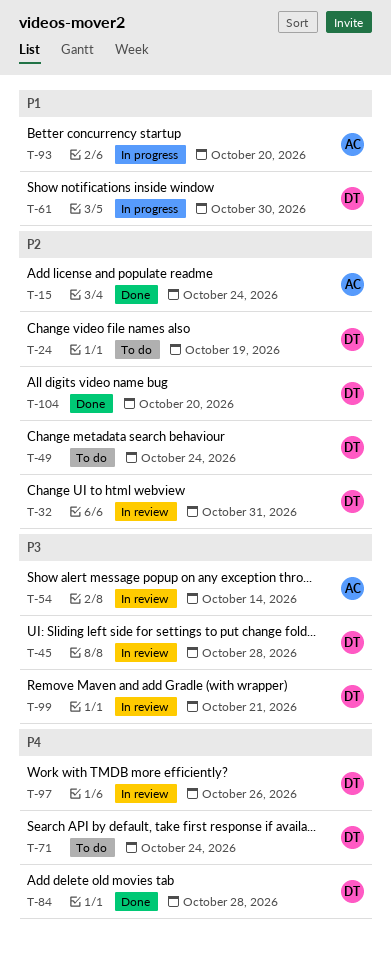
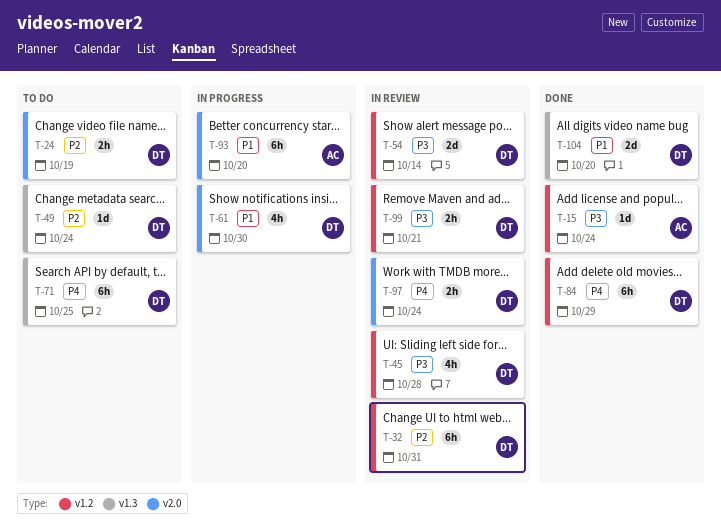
T-15, priority: P2 -> P3
T-54, owner: AC -> DT
T-71, due: Oct 24 -> Oct 25
T-84, due: Oct 28 -> Oct 29
T-97, due: Oct 26 -> Oct 24
T-104, priority: P2 -> P1

